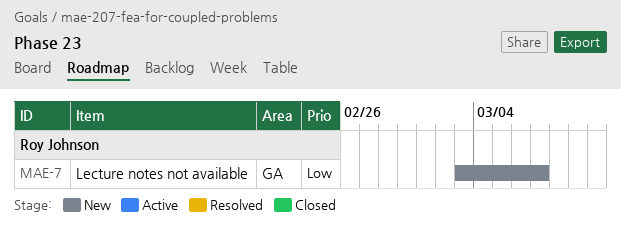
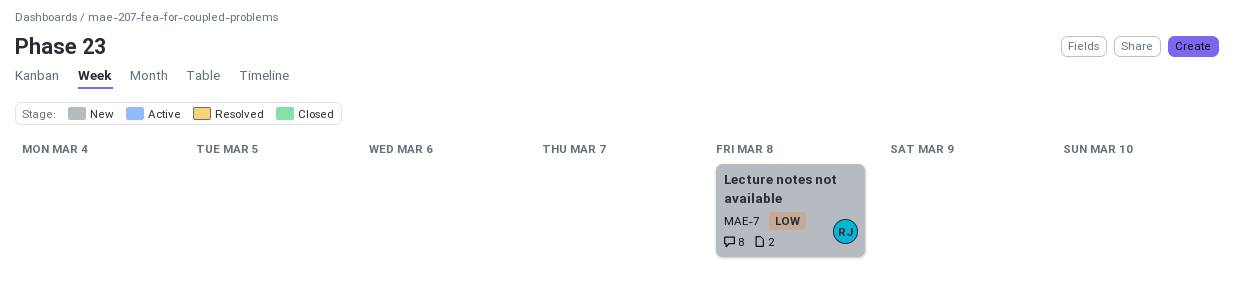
MAE-7, due: Mar 7 -> Mar 8

